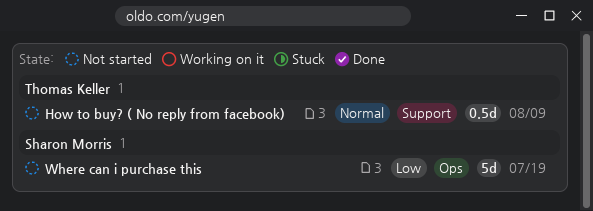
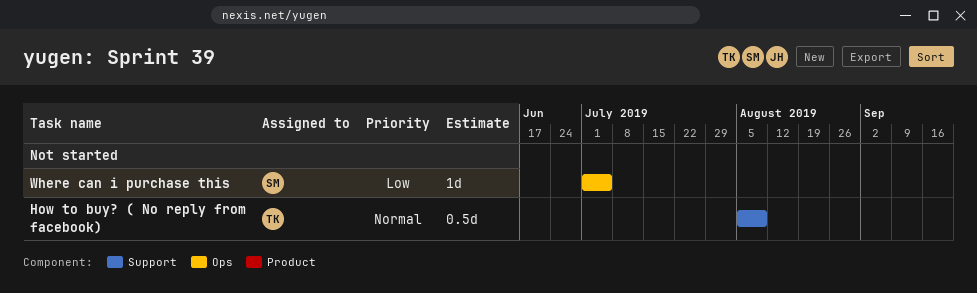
Where can i purchase this, estimate: 5d -> 1d
Where can i purchase this, due: Jul 19 -> Jul 5

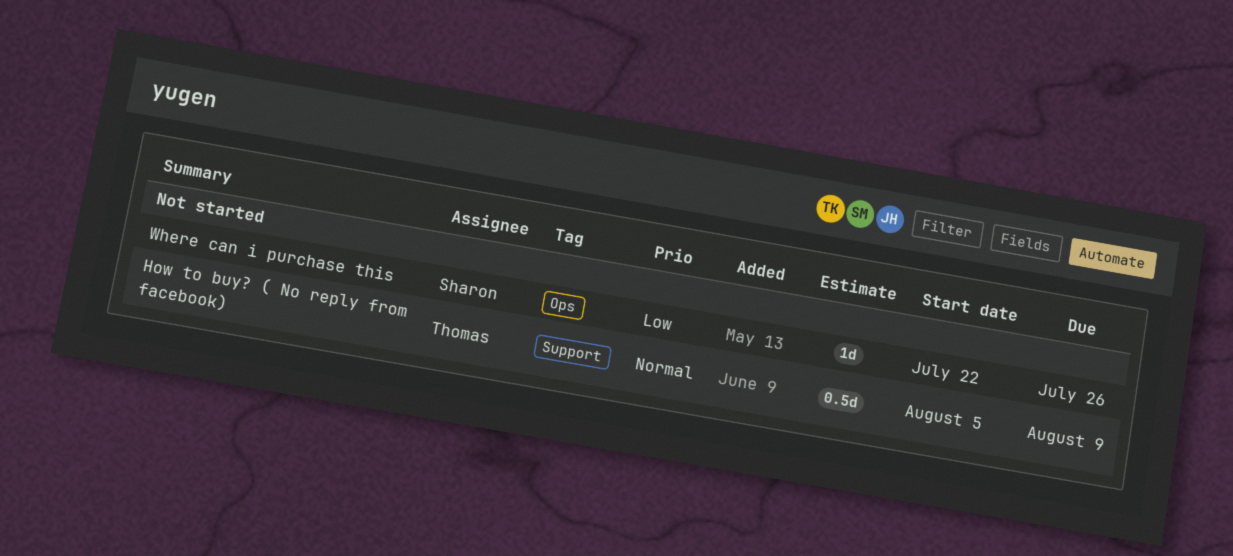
Where can i purchase this, start: Jul 1 -> Jul 22
Where can i purchase this, due: Jul 5 -> Jul 26

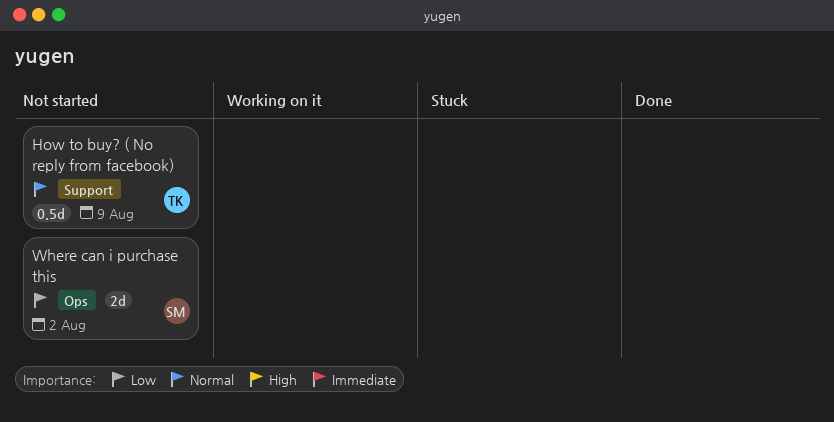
Where can i purchase this, estimate: 1d -> 2d
Where can i purchase this, due: Jul 26 -> Aug 2

